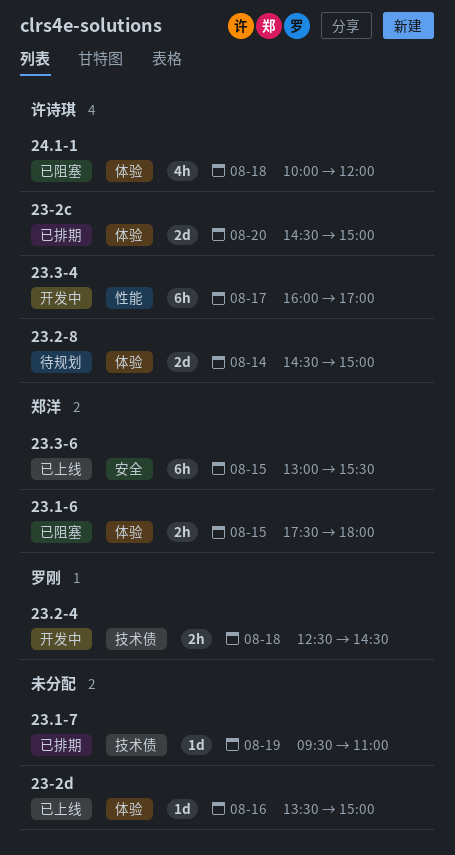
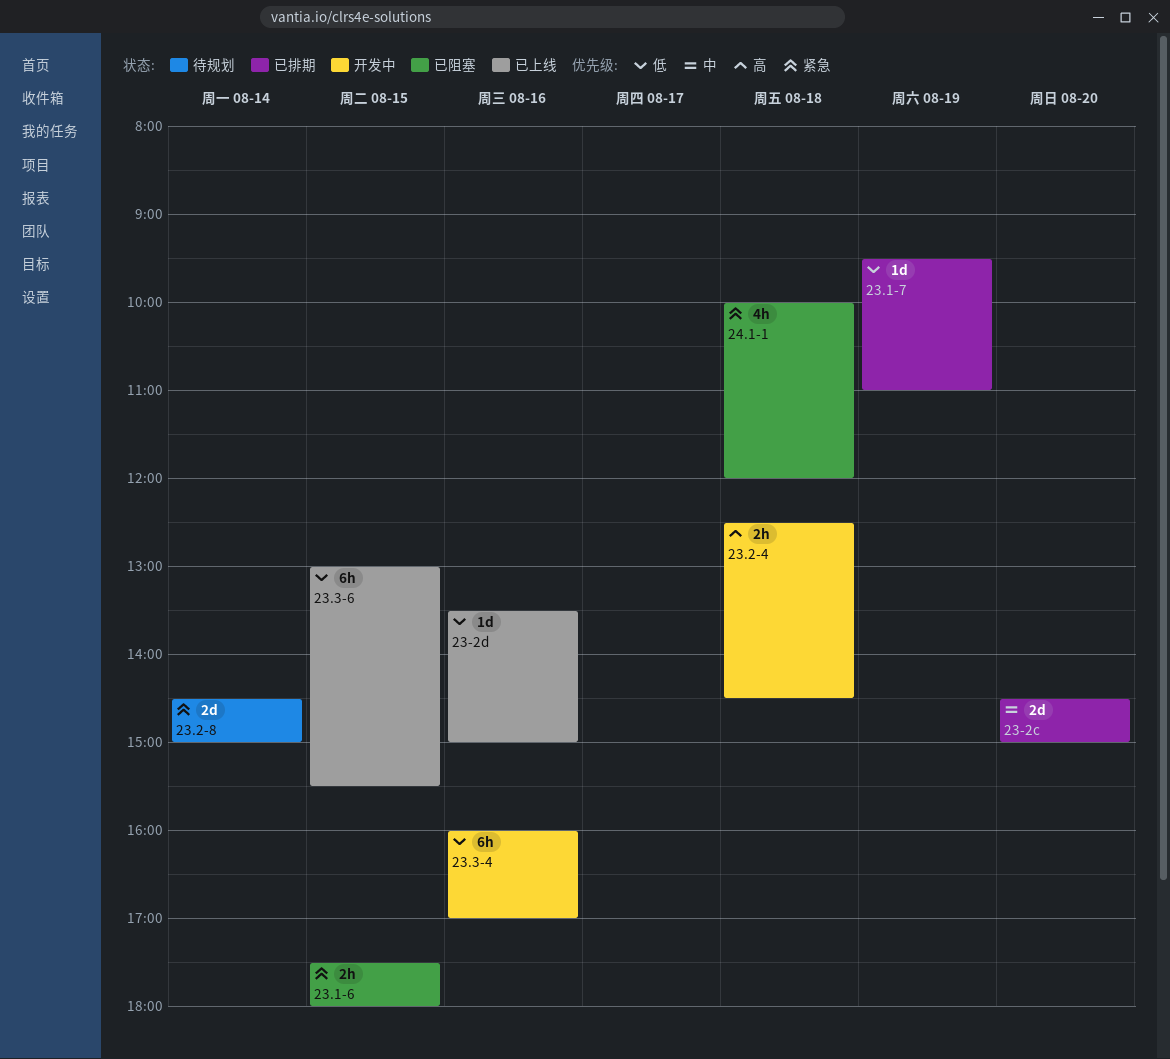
23.3-4, day: Aug 17 -> Aug 16

